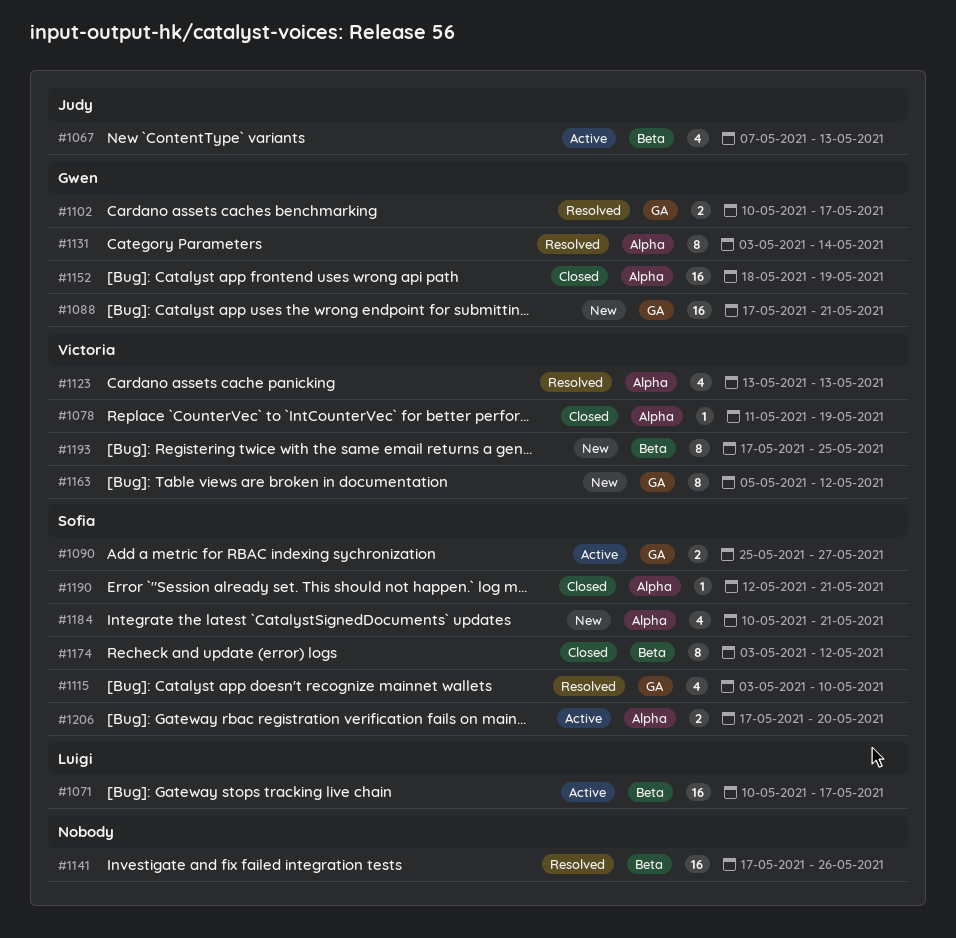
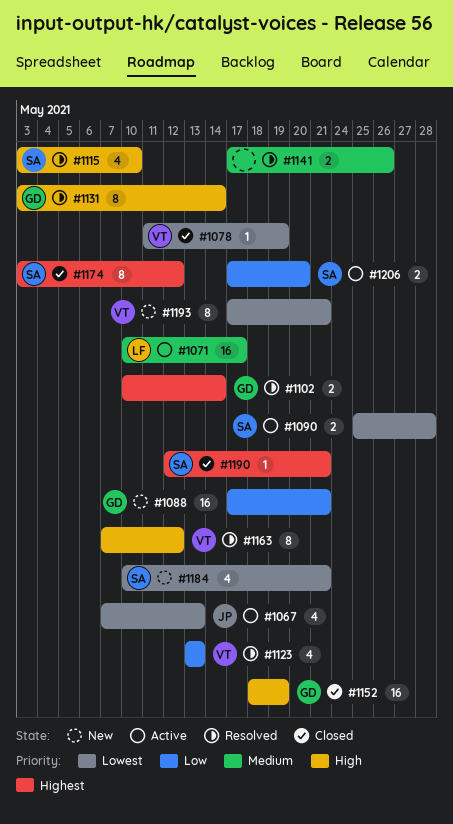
#1090, due: May 27 -> May 28
#1102, due: May 17 -> May 14
#1141, estimate: 16 -> 2
#1163, status: New -> Resolved
#1163, start: May 5 -> May 7
#1193, due: May 25 -> May 21

